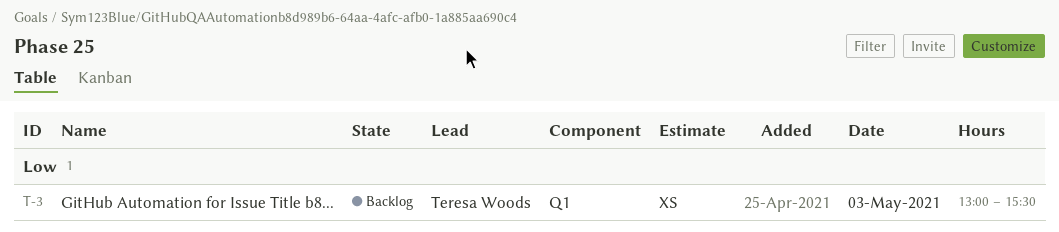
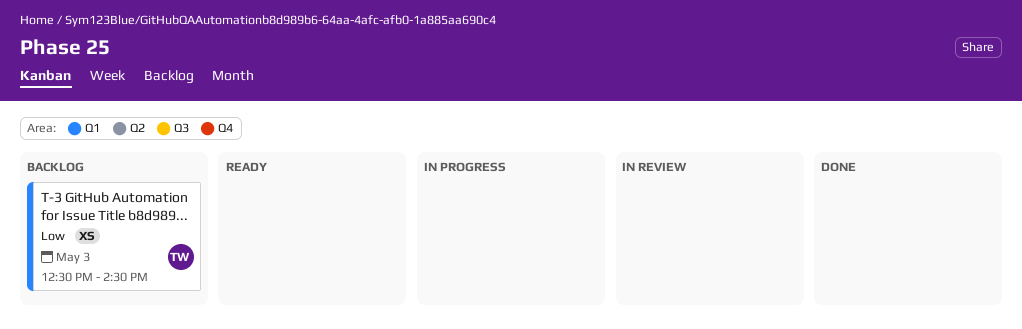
T-3, begins: 13:00 -> 12:30
T-3, ends: 15:30 -> 14:30

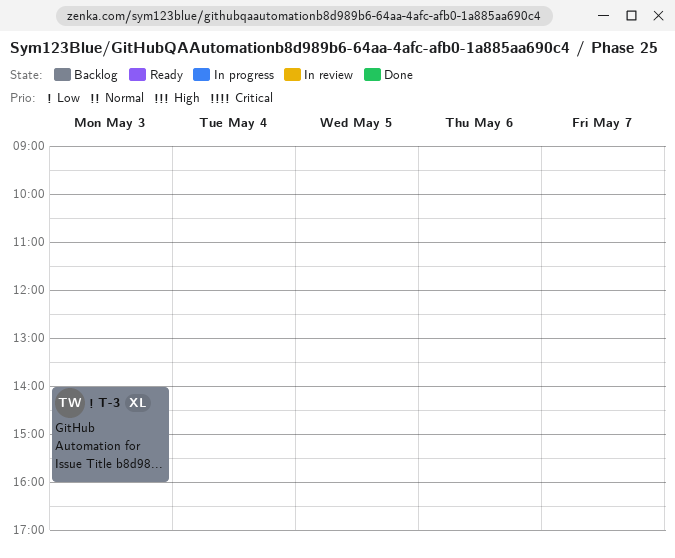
T-3, estimate: XS -> XL
T-3, begins: 12:30 -> 14:00
T-3, ends: 14:30 -> 16:00

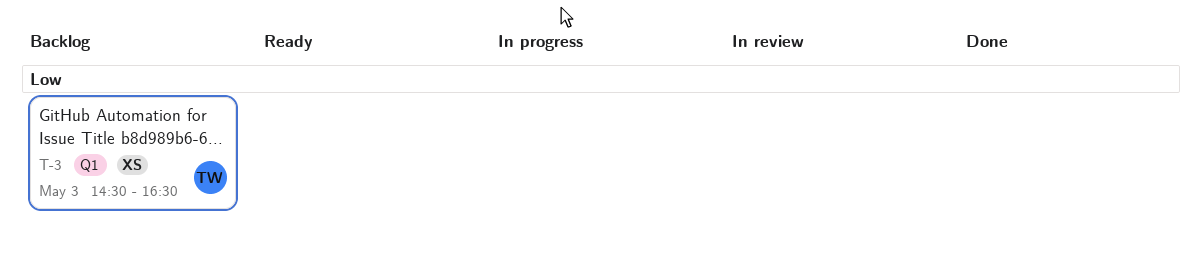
T-3, estimate: XL -> XS
T-3, begins: 14:00 -> 14:30
T-3, ends: 16:00 -> 16:30

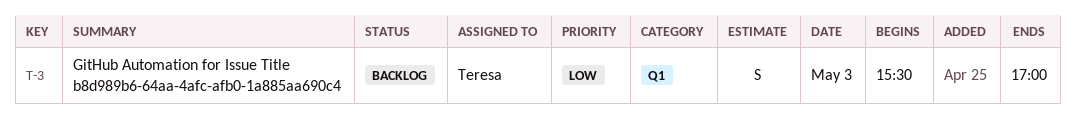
T-3, estimate: XS -> S
T-3, begins: 14:30 -> 15:30
T-3, ends: 16:30 -> 17:00

